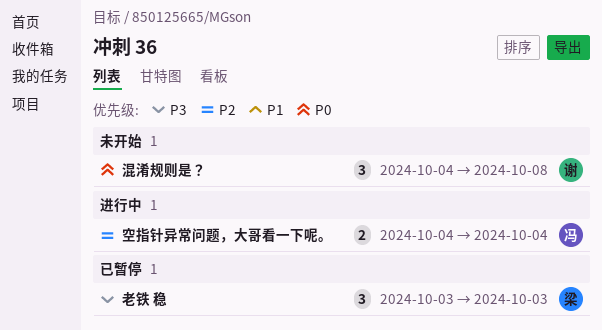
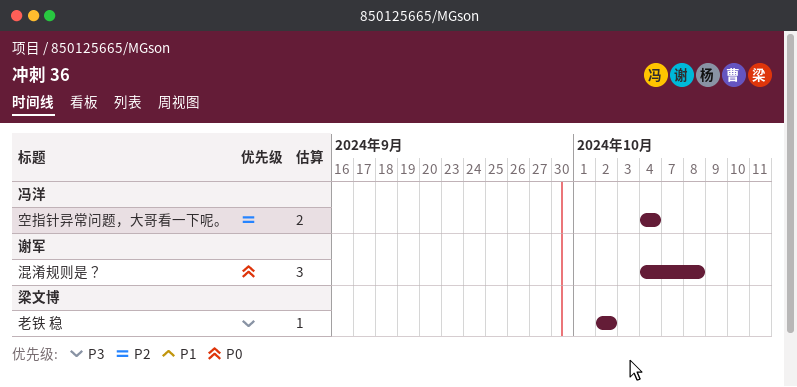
老铁 稳, estimate: 3 -> 1
老铁 稳, start: Oct 3 -> Oct 2
老铁 稳, due: Oct 3 -> Oct 2

